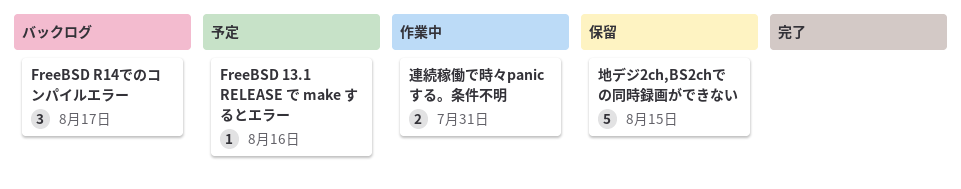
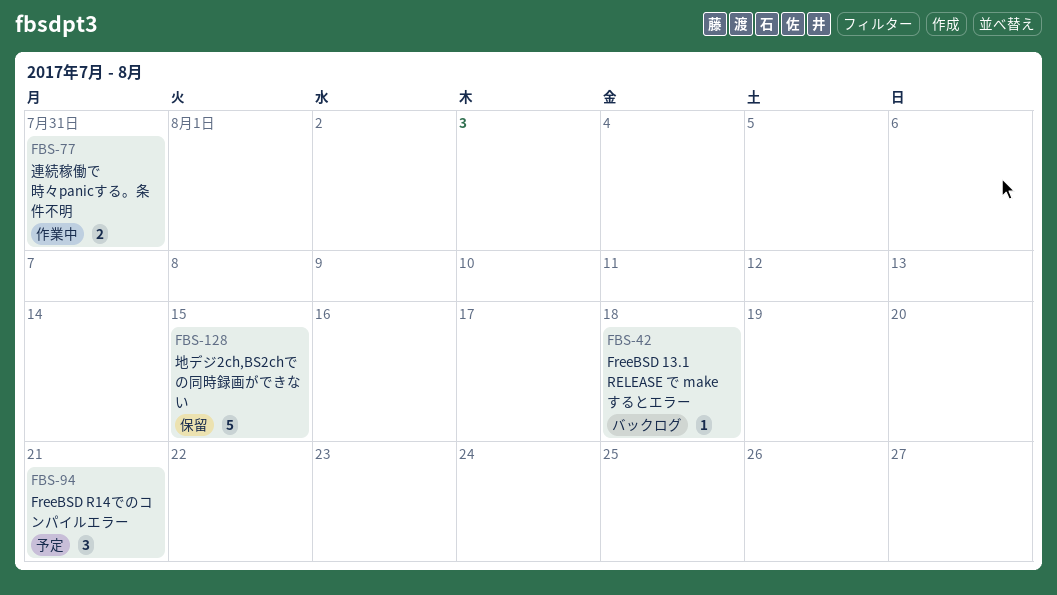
FreeBSD 13.1 RELEASE で make するとエラー, status: 予定 -> バックログ
FreeBSD 13.1 RELEASE で make するとエラー, due: Aug 16 -> Aug 18
FreeBSD R14でのコンパイルエラー, status: バックログ -> 予定
FreeBSD R14でのコンパイルエラー, due: Aug 17 -> Aug 21

